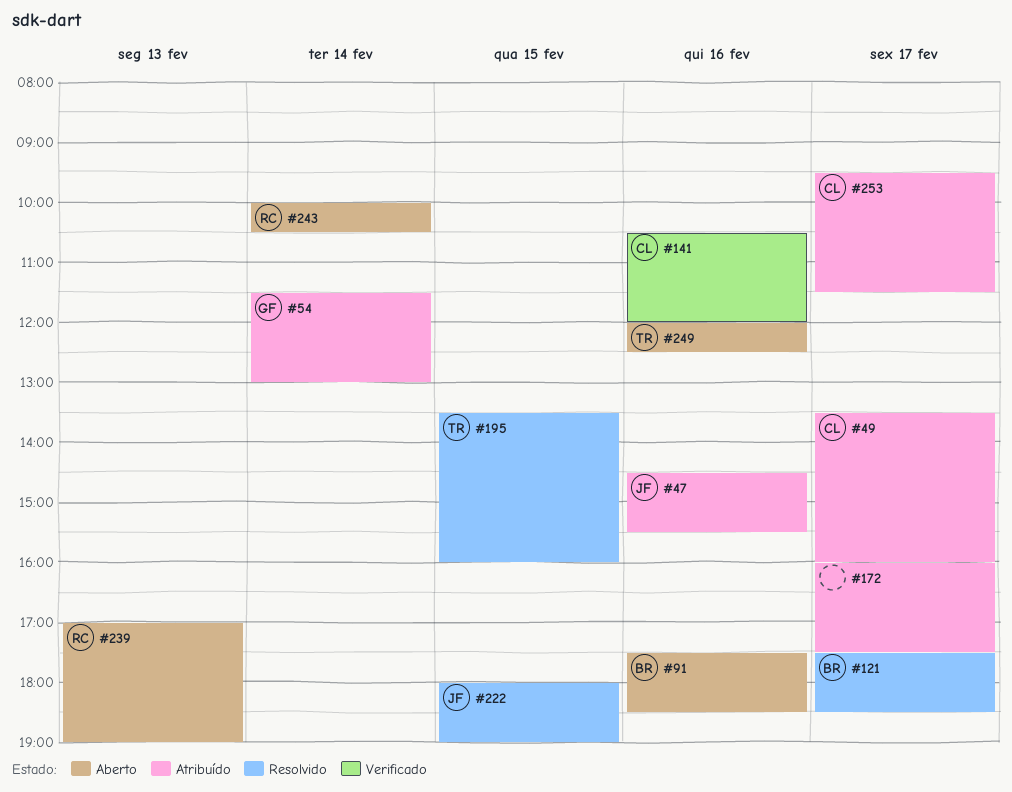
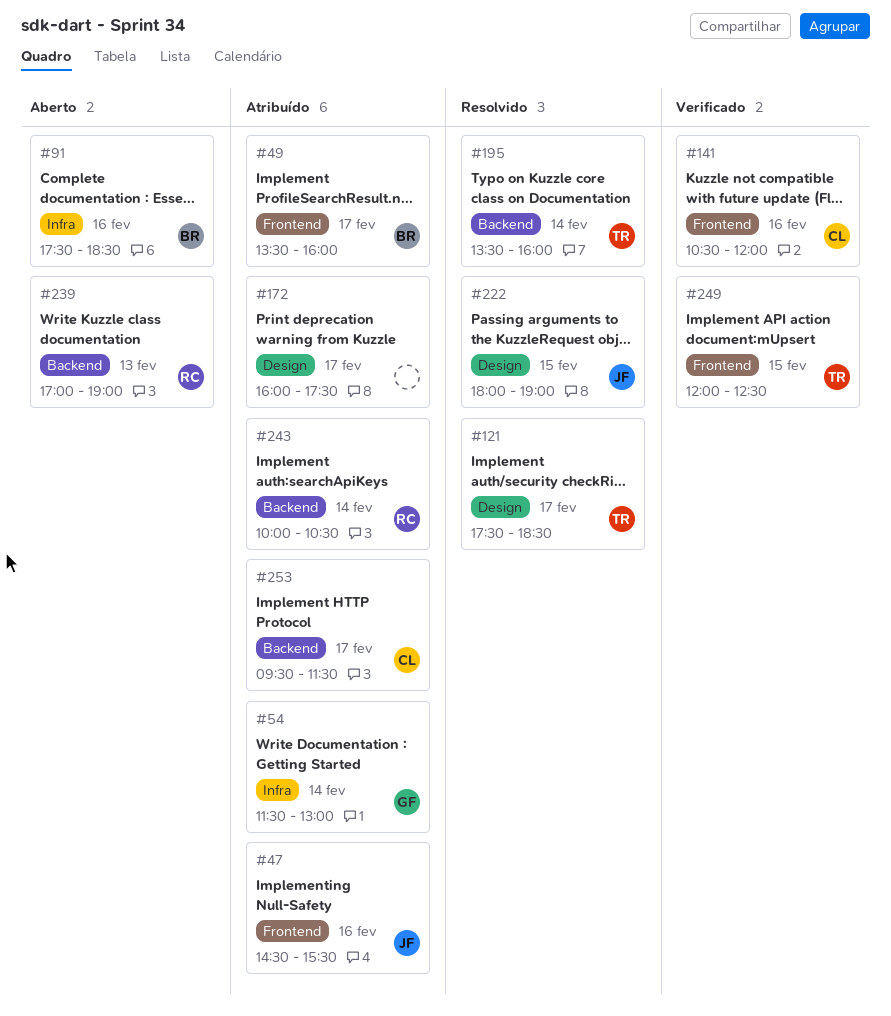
#49, owner: CL -> BR
#121, owner: BR -> TR
#195, day: Feb 15 -> Feb 14
#243, status: Aberto -> Atribuído
#249, status: Aberto -> Verificado
#249, day: Feb 16 -> Feb 15

